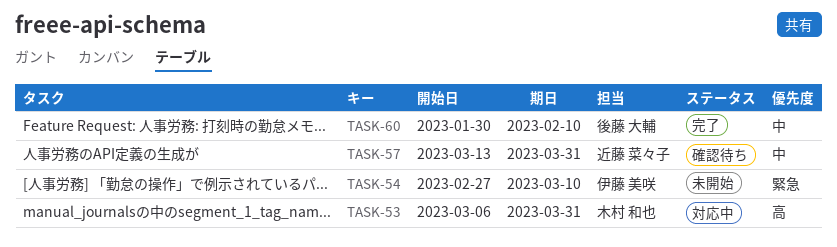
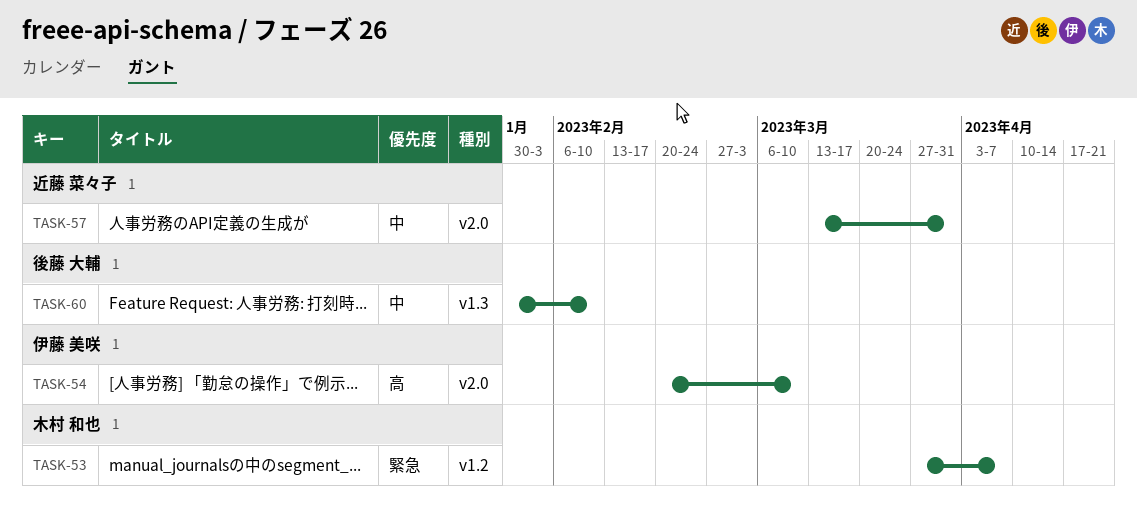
TASK-53, priority: 高 -> 緊急
TASK-53, start: Mar 6 -> Mar 27
TASK-53, due: Mar 31 -> Apr 7
TASK-54, priority: 緊急 -> 高
TASK-54, start: Feb 27 -> Feb 20

